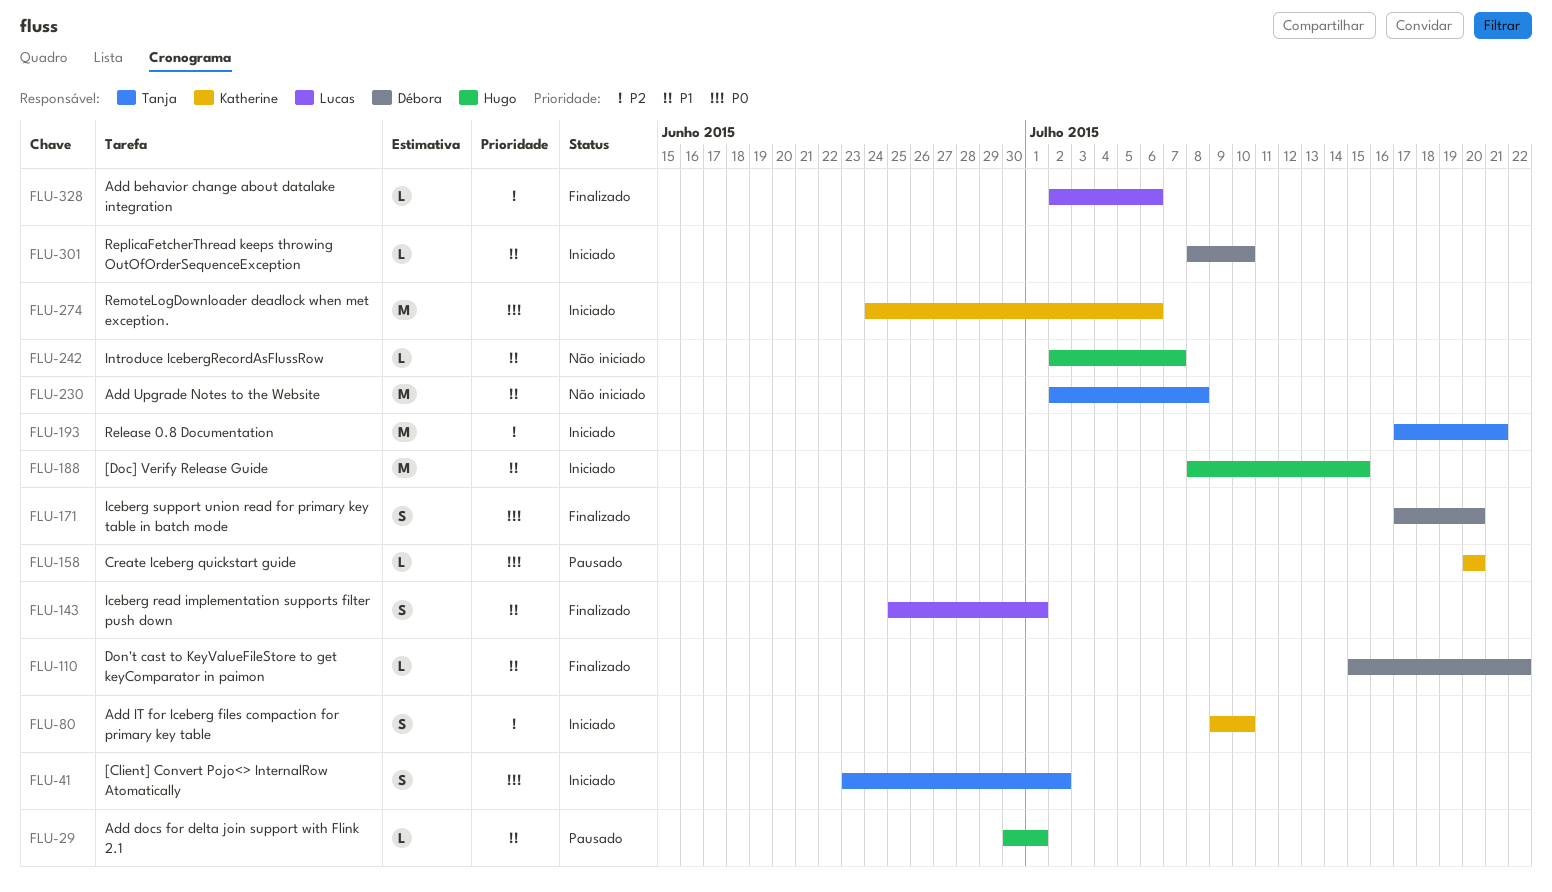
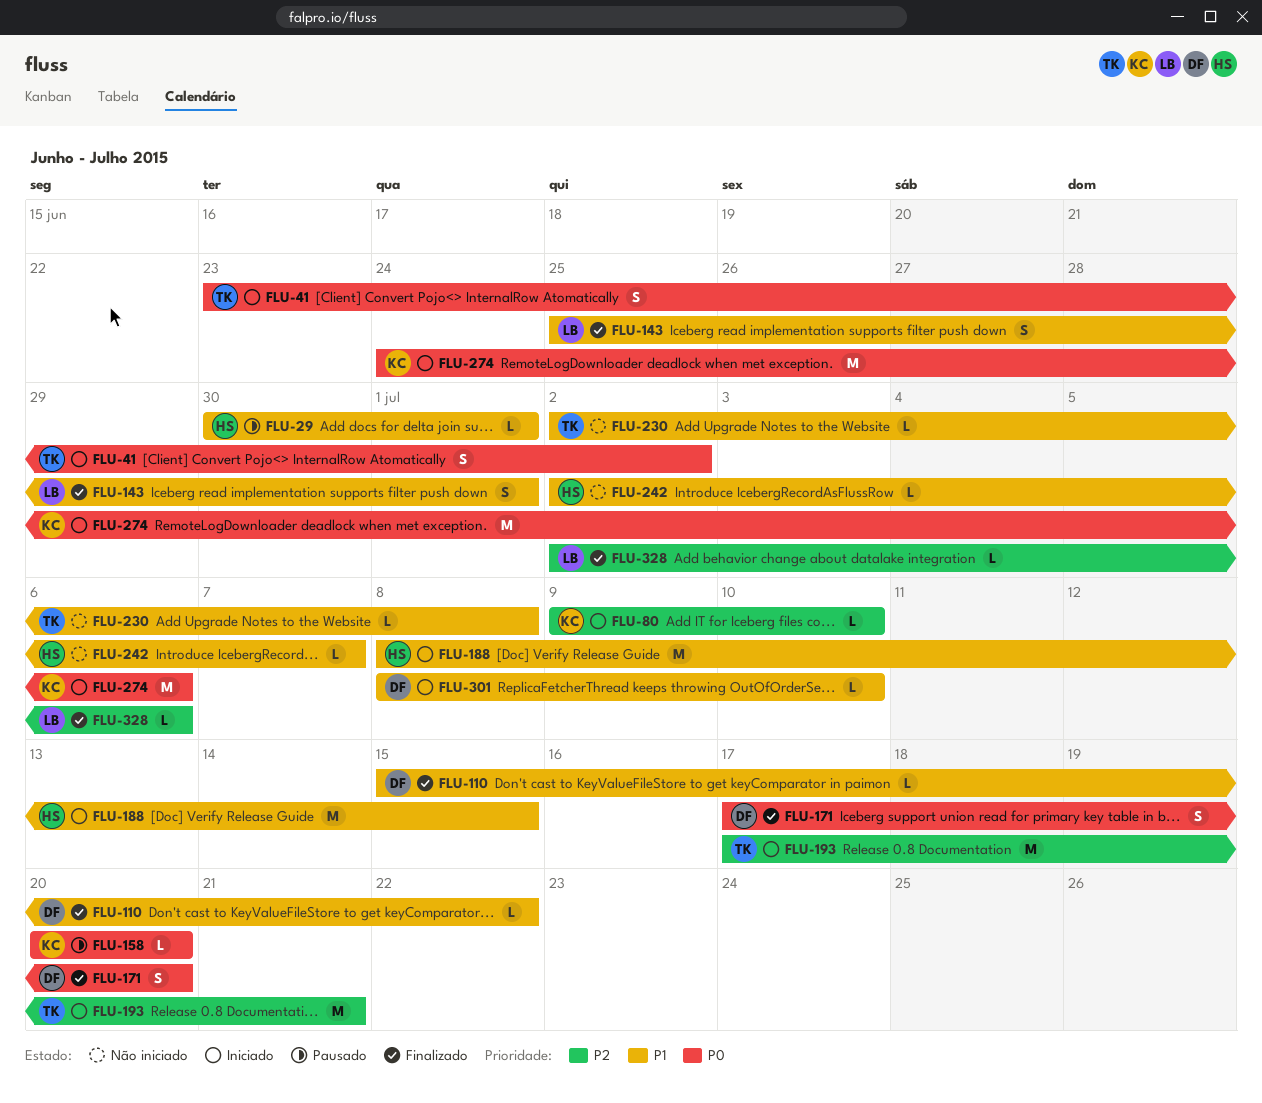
FLU-80, estimate: S -> L
FLU-230, estimate: M -> L

